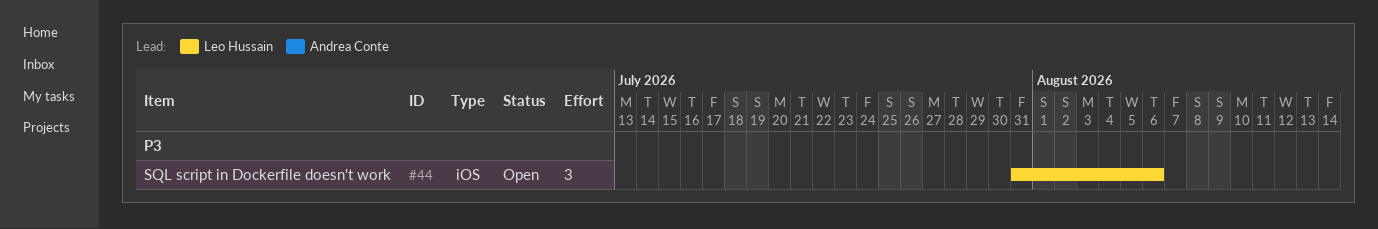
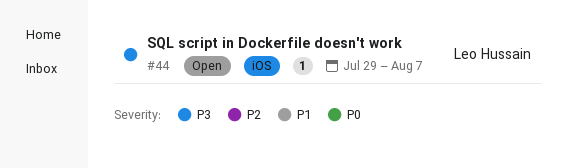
#44, estimate: 3 -> 1
#44, start: Jul 31 -> Jul 29
#44, due: Aug 6 -> Aug 7

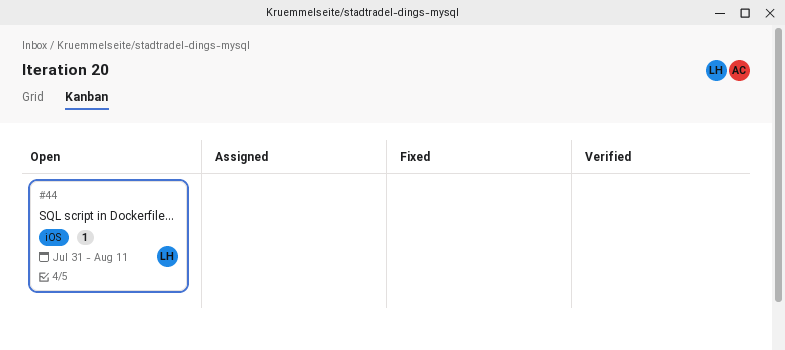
#44, start: Jul 29 -> Jul 31
#44, due: Aug 7 -> Aug 11

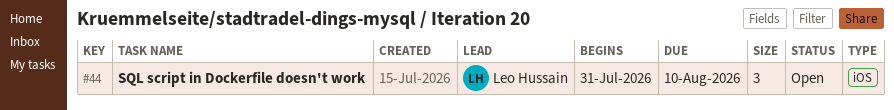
#44, estimate: 1 -> 3
#44, due: Aug 11 -> Aug 10

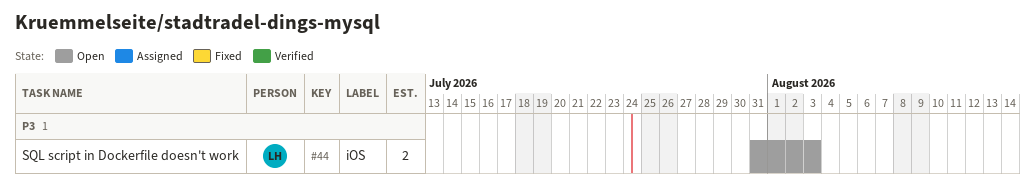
#44, estimate: 3 -> 2
#44, due: Aug 10 -> Aug 3

